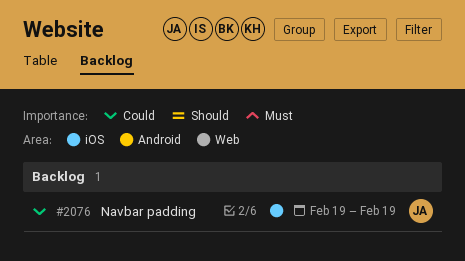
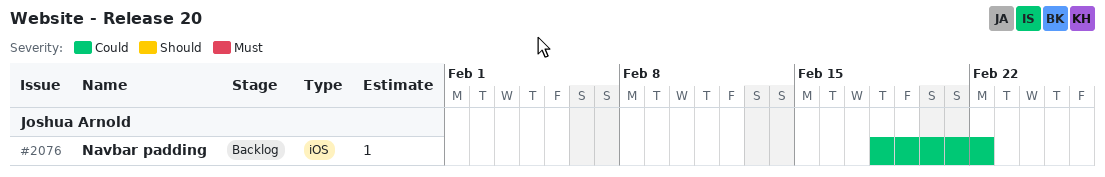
#2076, start: Feb 19 -> Feb 18
#2076, due: Feb 19 -> Feb 22

